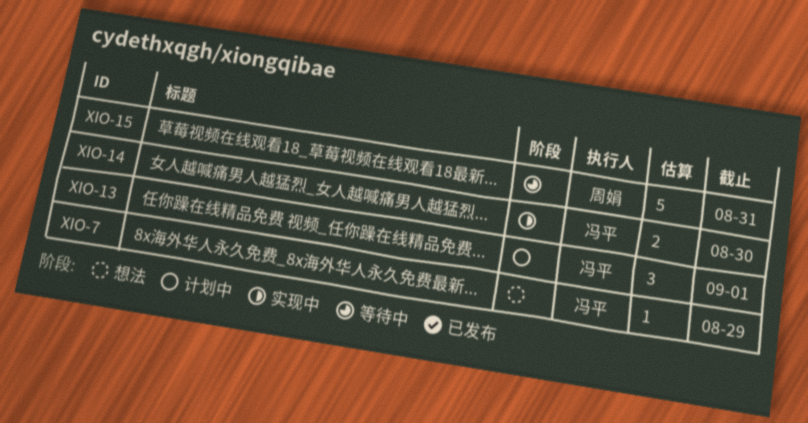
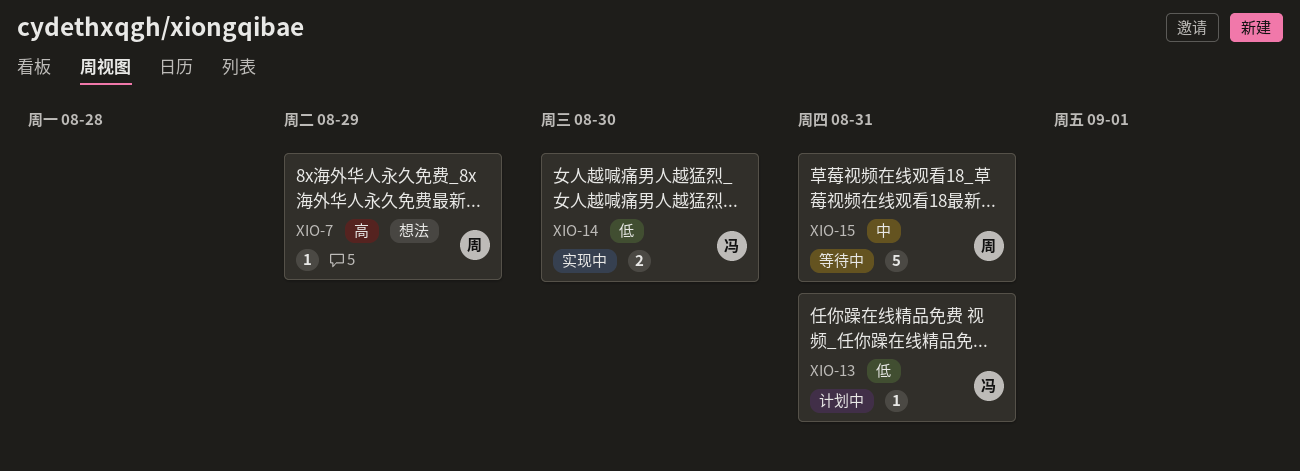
XIO-7, owner: 冯平 -> 周娟
XIO-13, estimate: 3 -> 1
XIO-13, due: Sep 1 -> Aug 31

